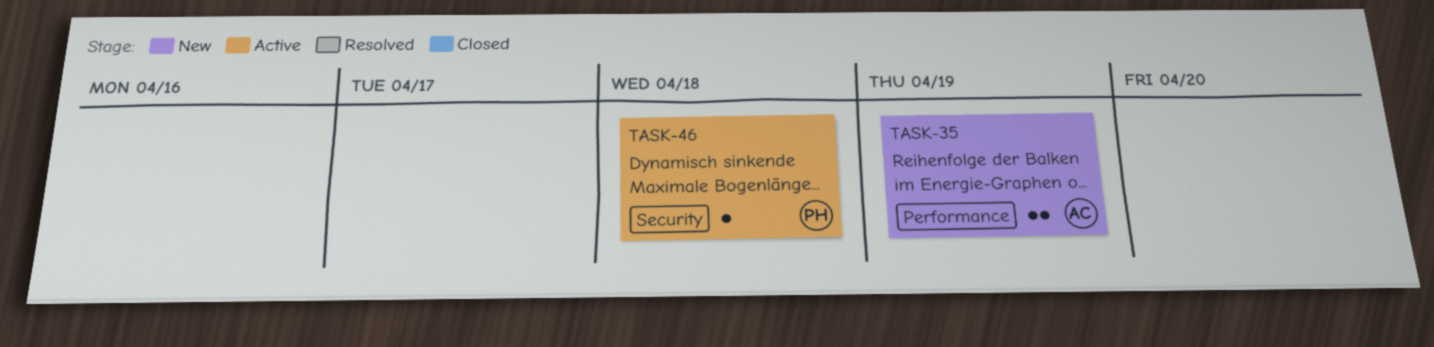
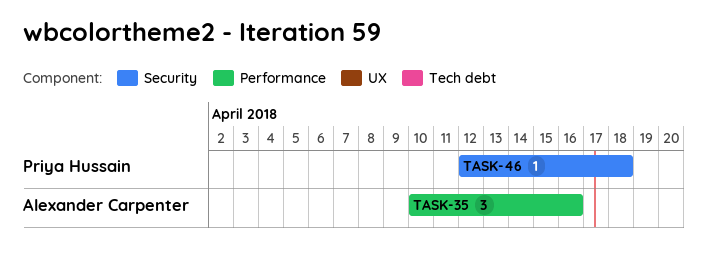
TASK-35, estimate: 2 -> 3
TASK-35, due: Apr 19 -> Apr 16

